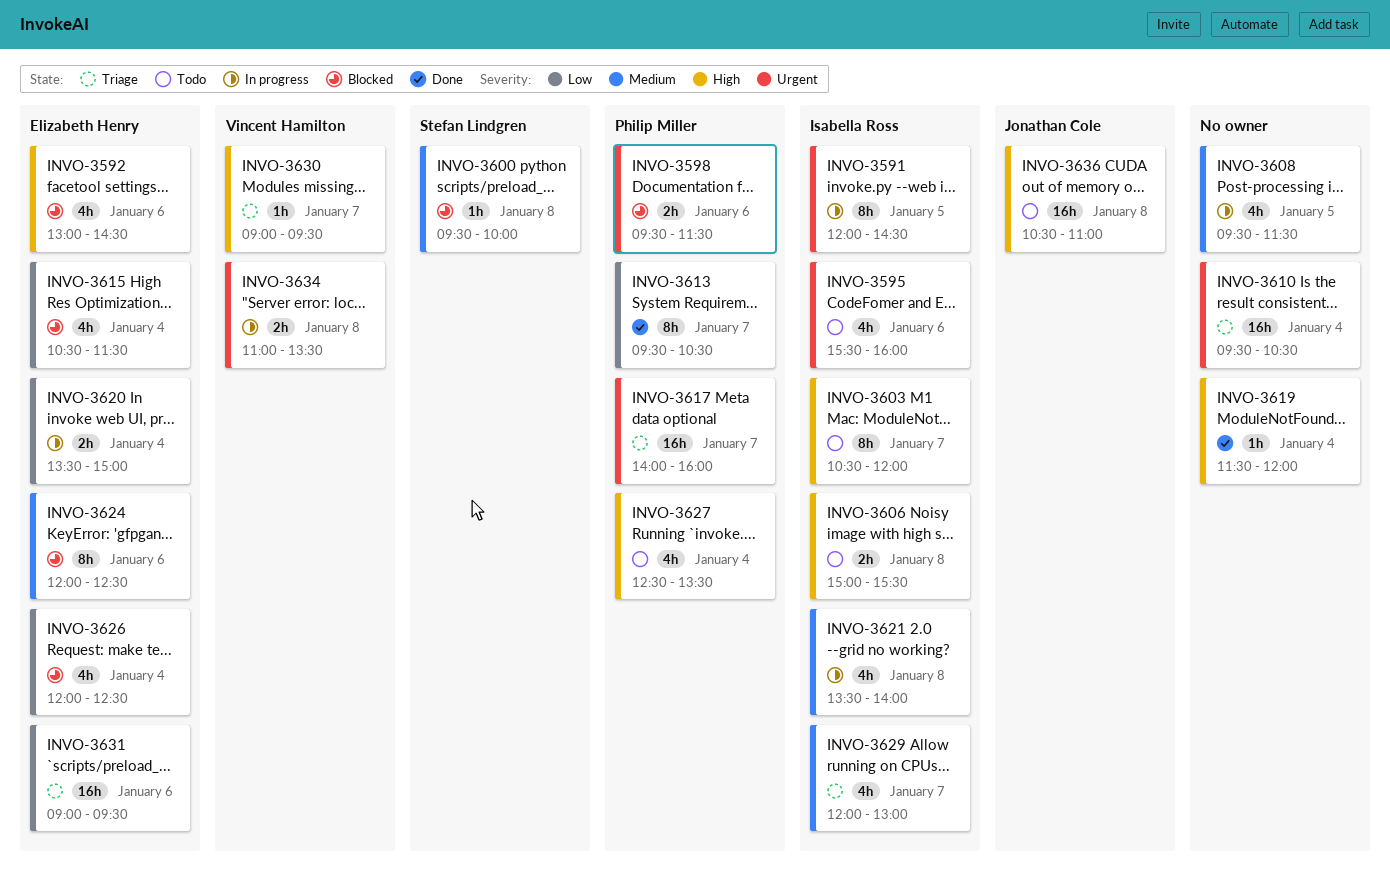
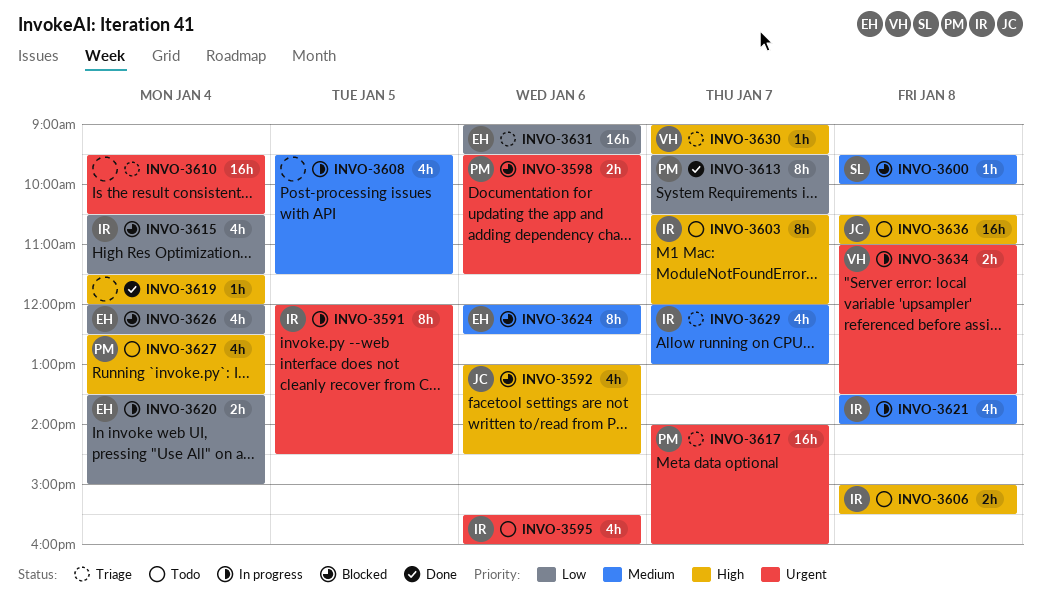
INVO-3592, owner: Elizabeth Henry -> Jonathan Cole
INVO-3615, owner: Elizabeth Henry -> Isabella Ross

